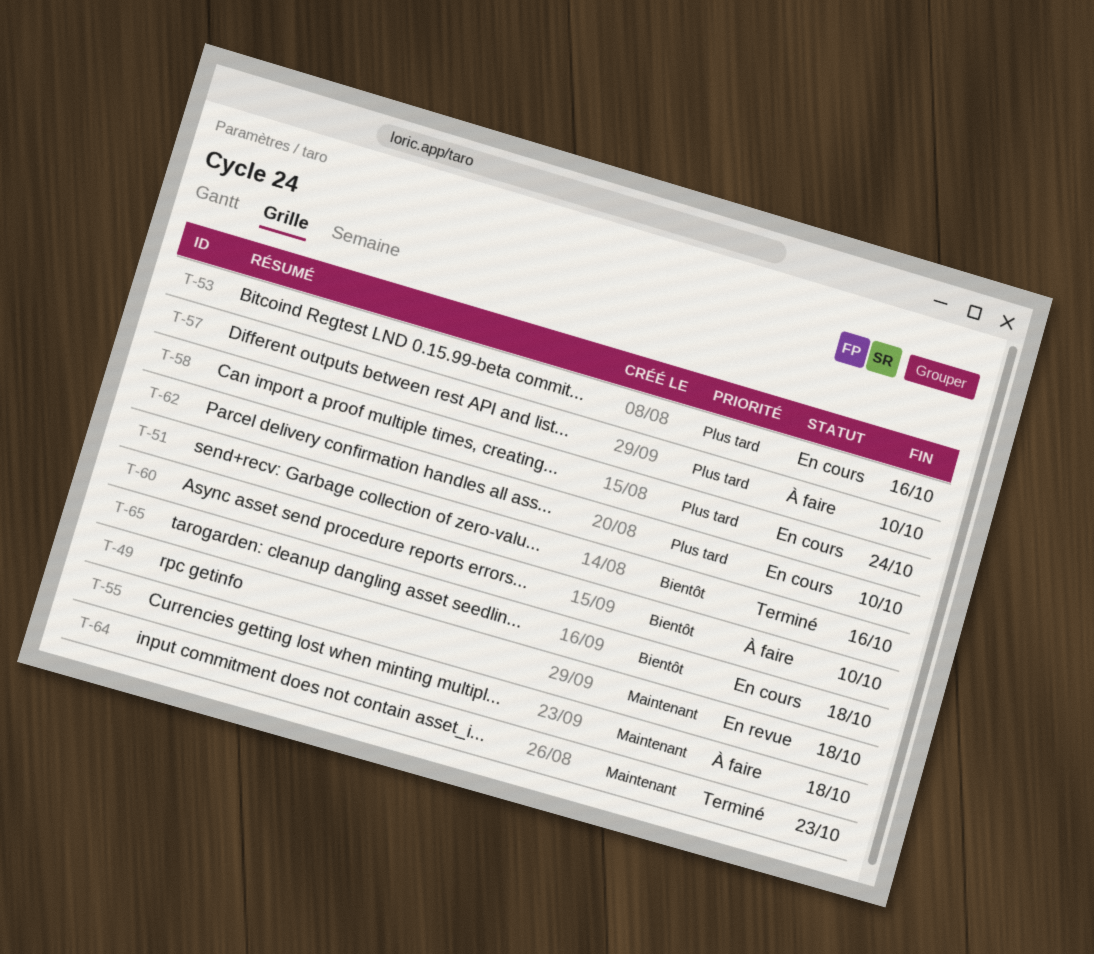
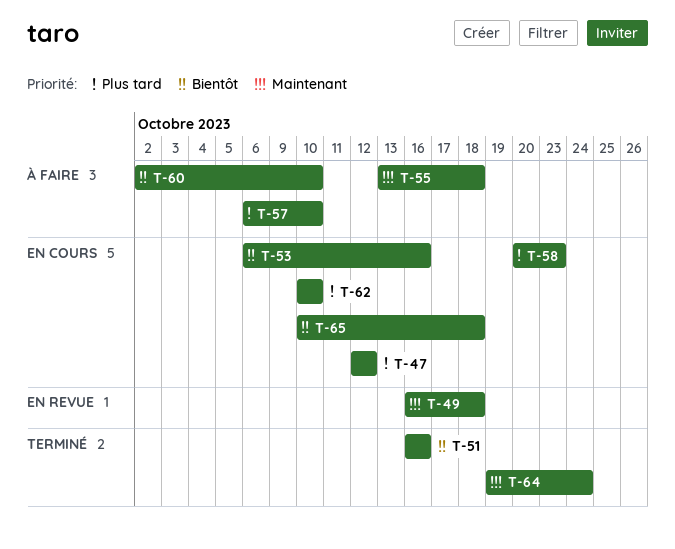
T-47: none -> present
T-53, priority: Plus tard -> Bientôt
T-58, due: Oct 24 -> Oct 23
T-64, due: Oct 23 -> Oct 24

